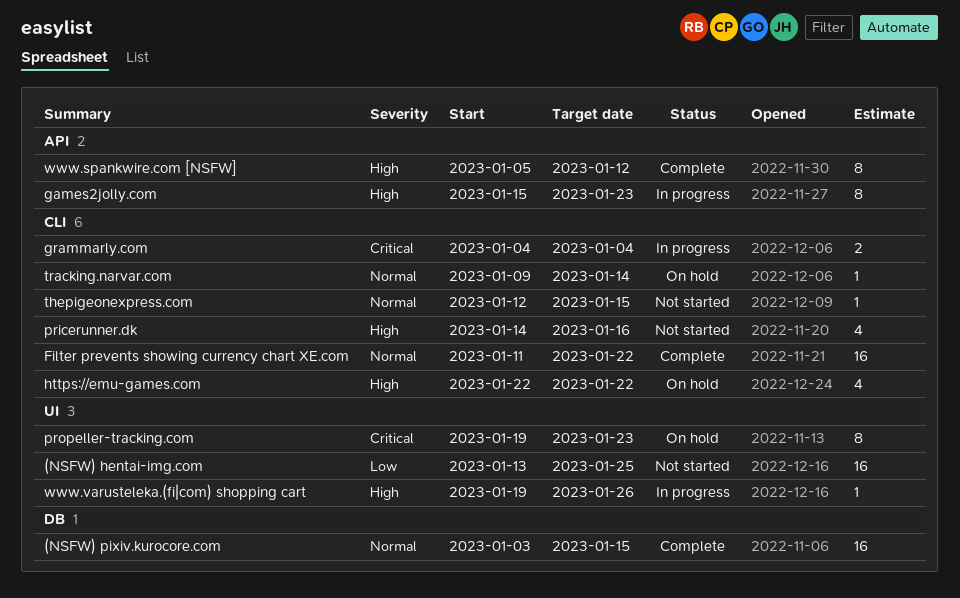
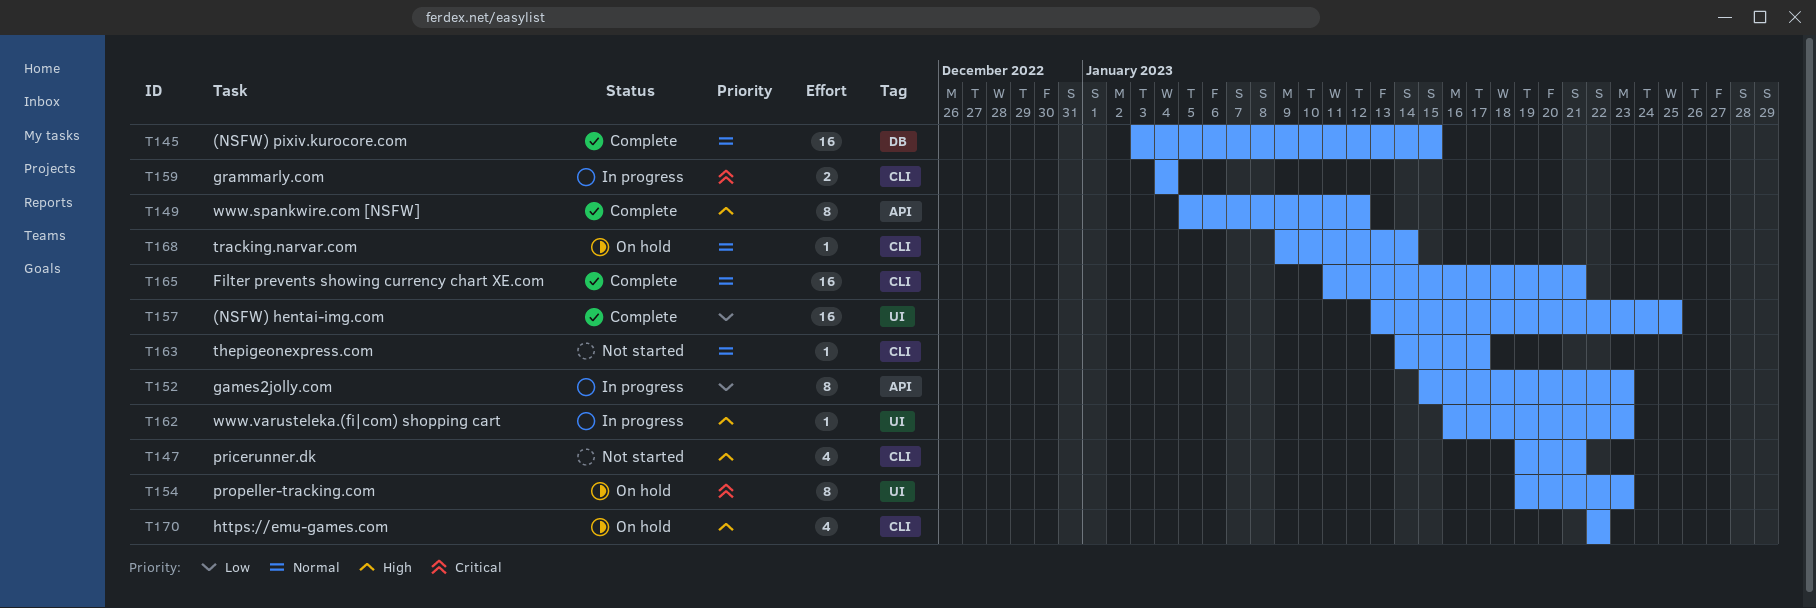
(NSFW) hentai-img.com, status: Not started -> Complete
Filter prevents showing currency chart XE.com, due: Jan 22 -> Jan 21
games2jolly.com, priority: High -> Low
pricerunner.dk, start: Jan 14 -> Jan 19
pricerunner.dk, due: Jan 16 -> Jan 21
thepigeonexpress.com, start: Jan 12 -> Jan 14
thepigeonexpress.com, due: Jan 15 -> Jan 17
www.varusteleka.(fi|com) shopping cart, start: Jan 19 -> Jan 16
www.varusteleka.(fi|com) shopping cart, due: Jan 26 -> Jan 23

